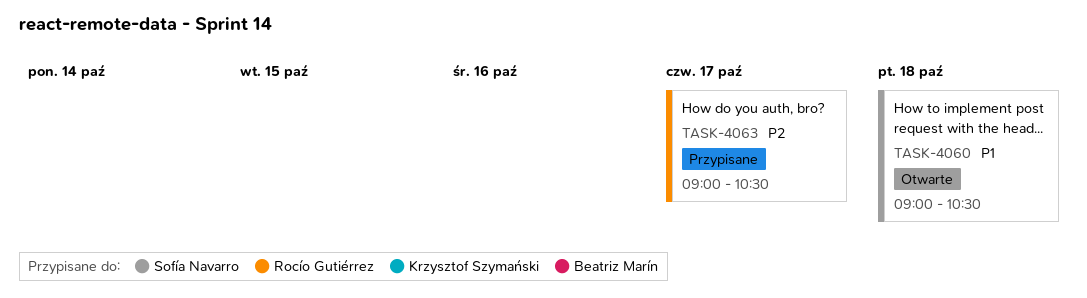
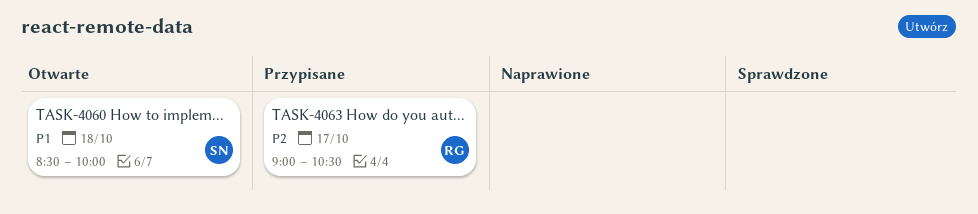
TASK-4060, begins: 09:00 -> 08:30
TASK-4060, ends: 10:30 -> 10:00

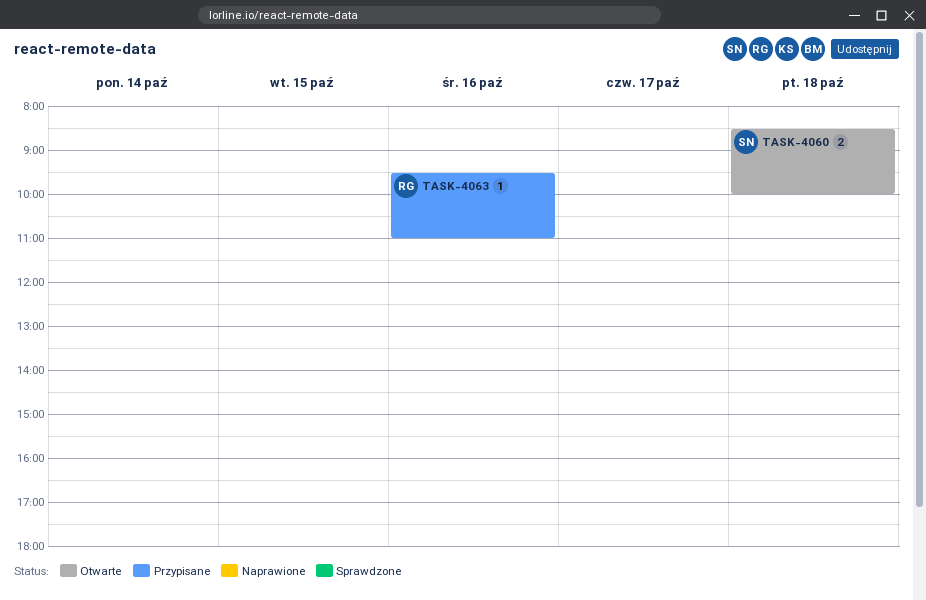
TASK-4063, day: Oct 17 -> Oct 16
TASK-4063, begins: 09:00 -> 09:30
TASK-4063, ends: 10:30 -> 11:00

